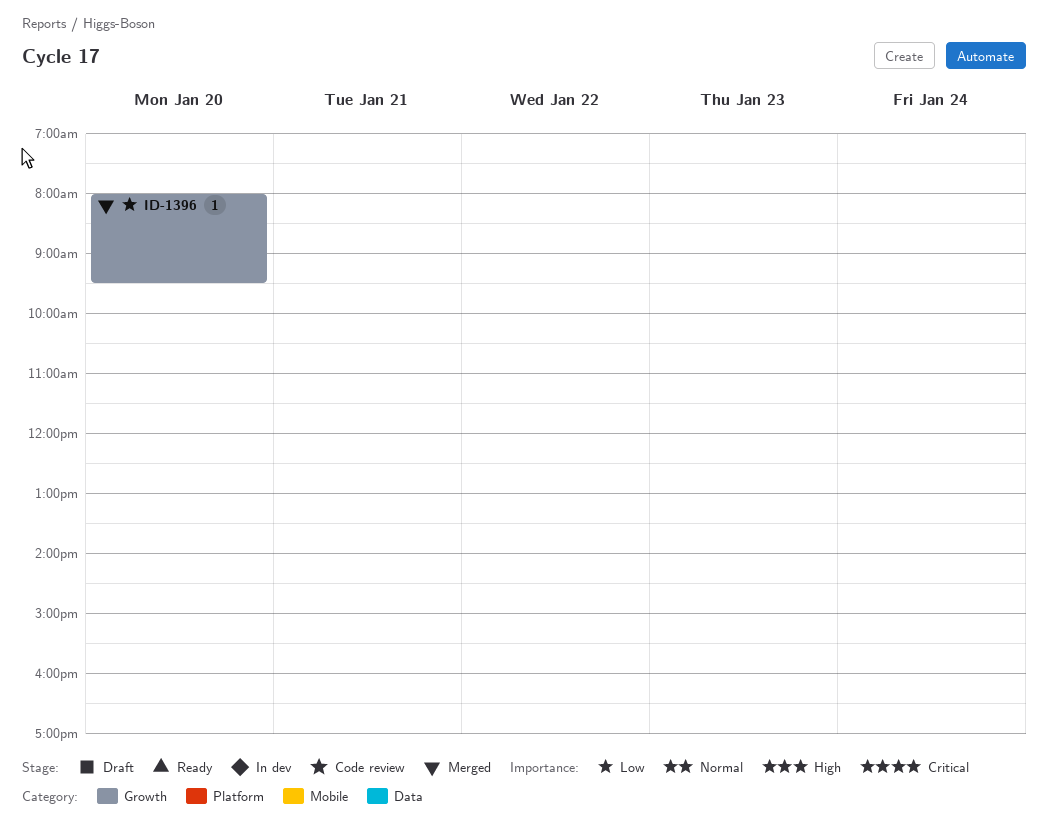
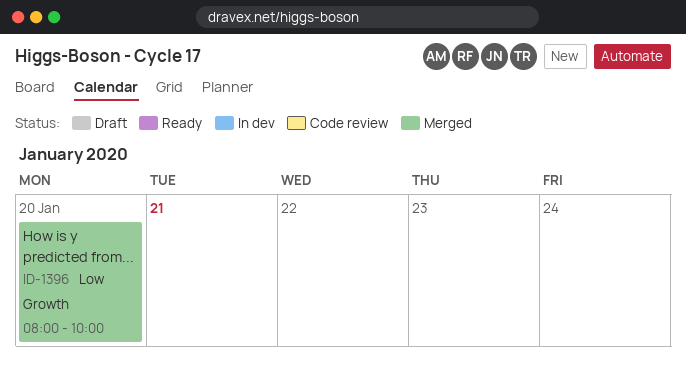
ID-1396, ends: 09:30 -> 10:00

